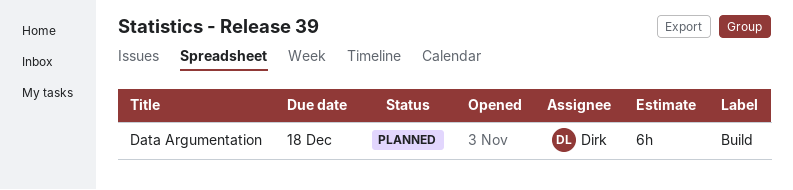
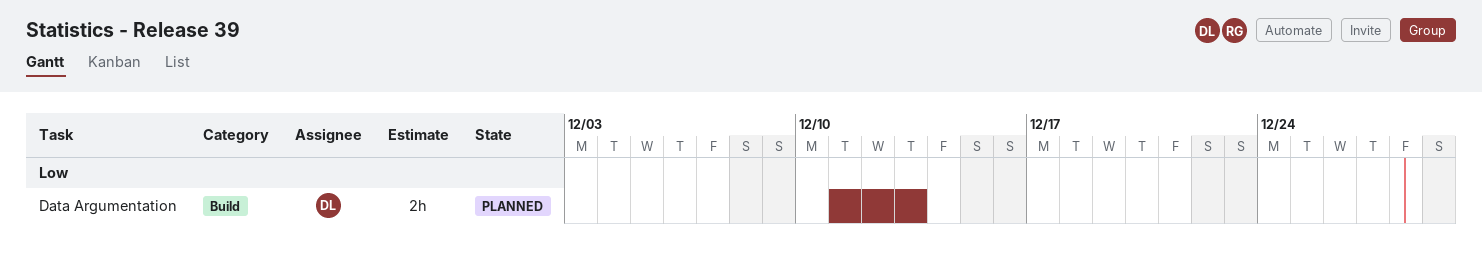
Data Argumentation, estimate: 6h -> 2h
Data Argumentation, due: Dec 18 -> Dec 13

